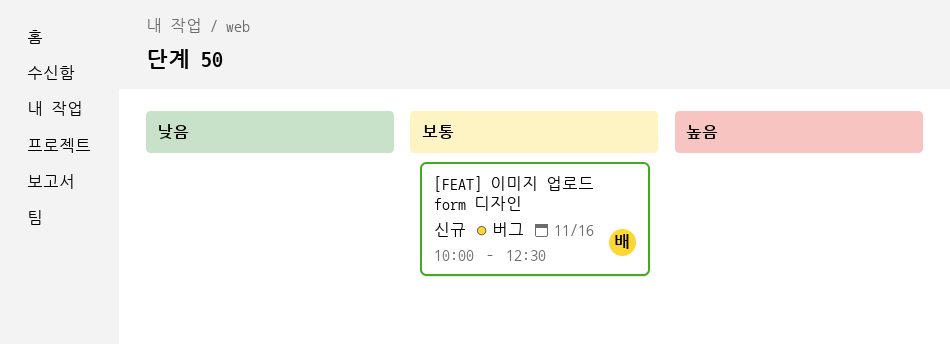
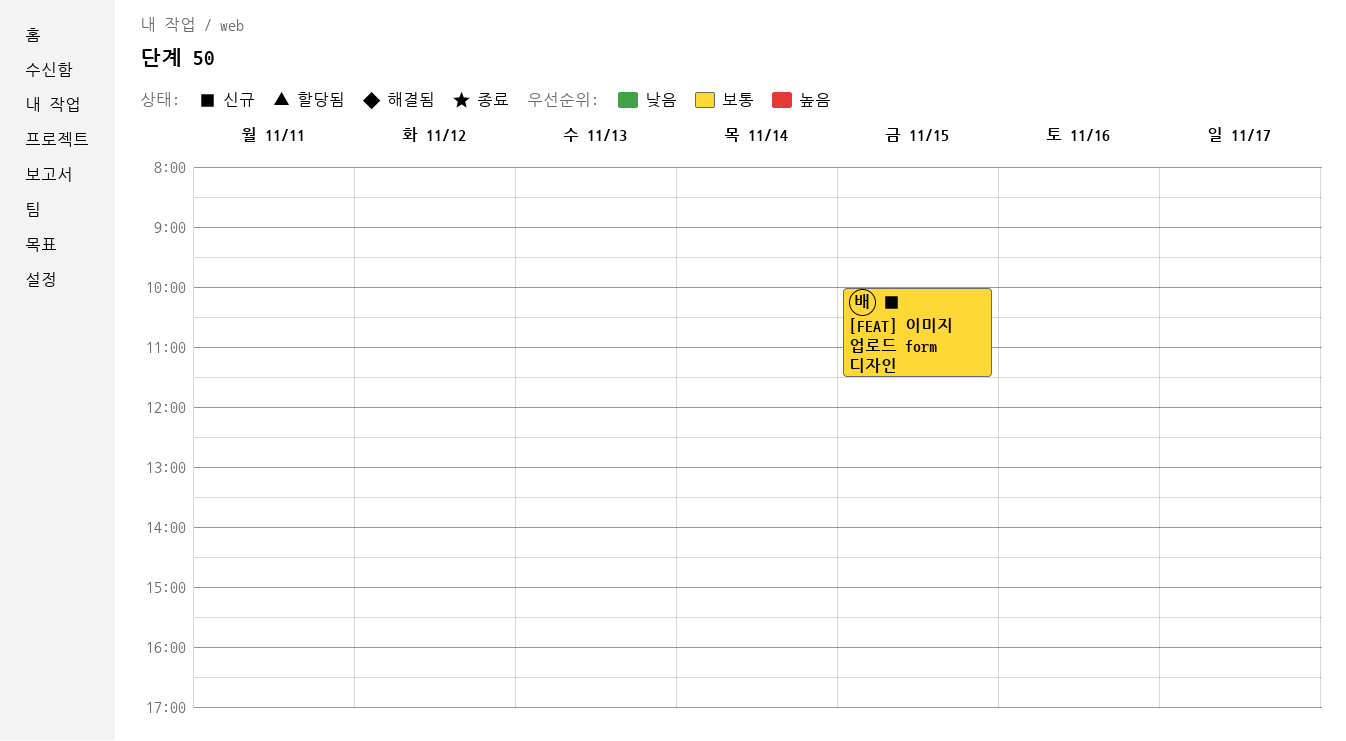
[FEAT] 이미지 업로드 form 디자인, day: Nov 16 -> Nov 15
[FEAT] 이미지 업로드 form 디자인, ends: 12:30 -> 11:30

